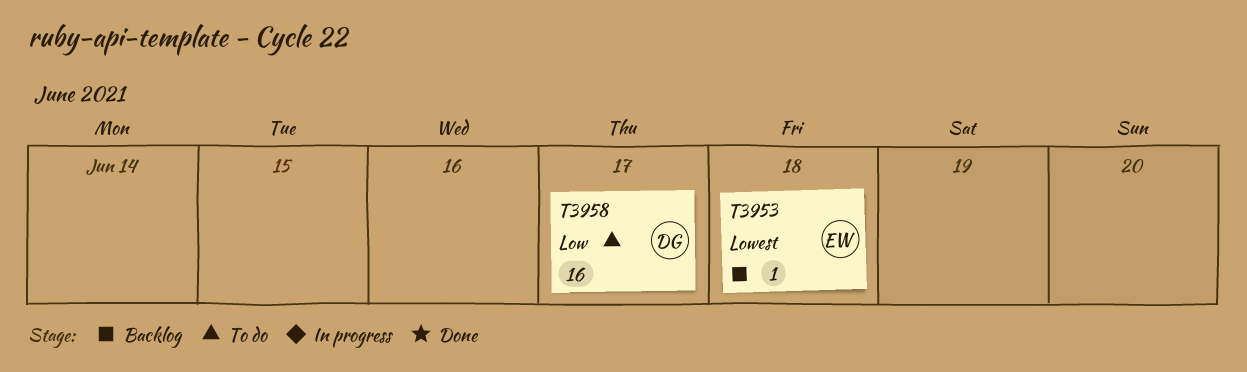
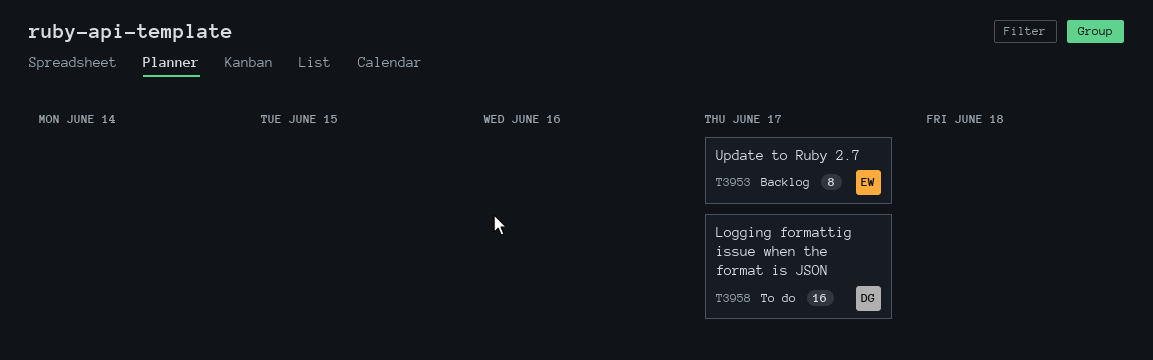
T3953, estimate: 1 -> 8
T3953, due: Jun 18 -> Jun 17

